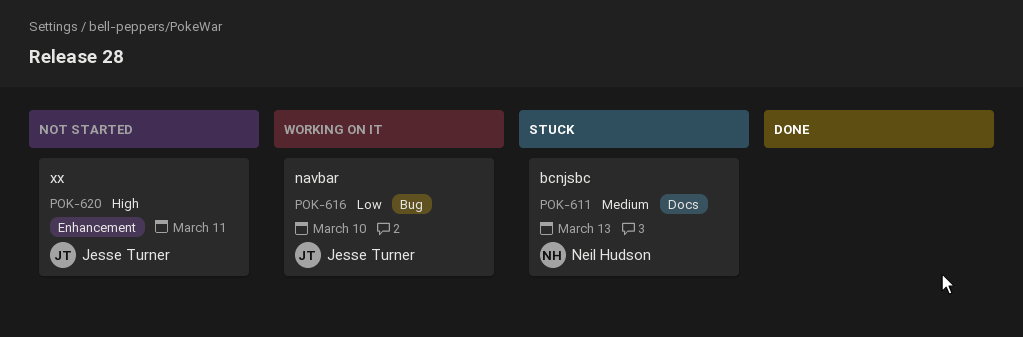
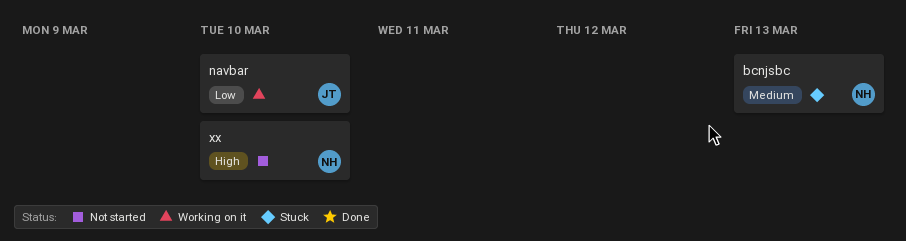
xx, owner: Jesse Turner -> Neil Hudson
xx, due: Mar 11 -> Mar 10

